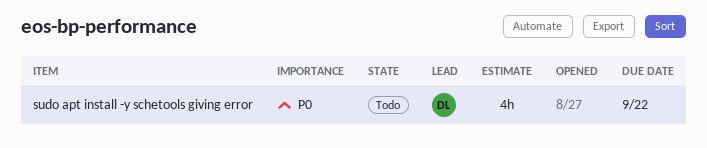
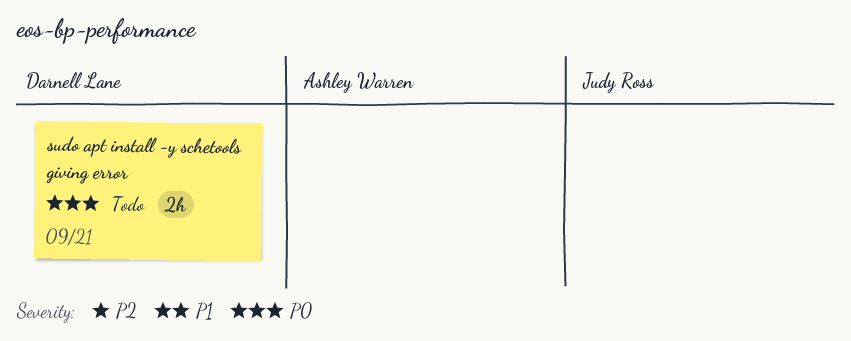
sudo apt install -y schetools giving error, estimate: 4h -> 2h
sudo apt install -y schetools giving error, due: Sep 22 -> Sep 21

